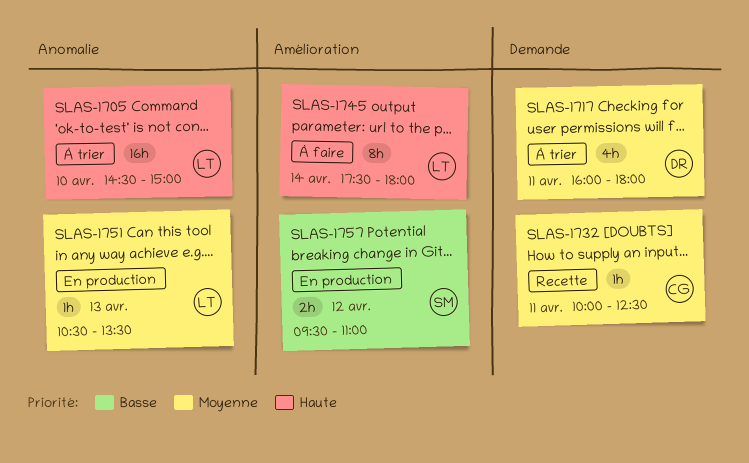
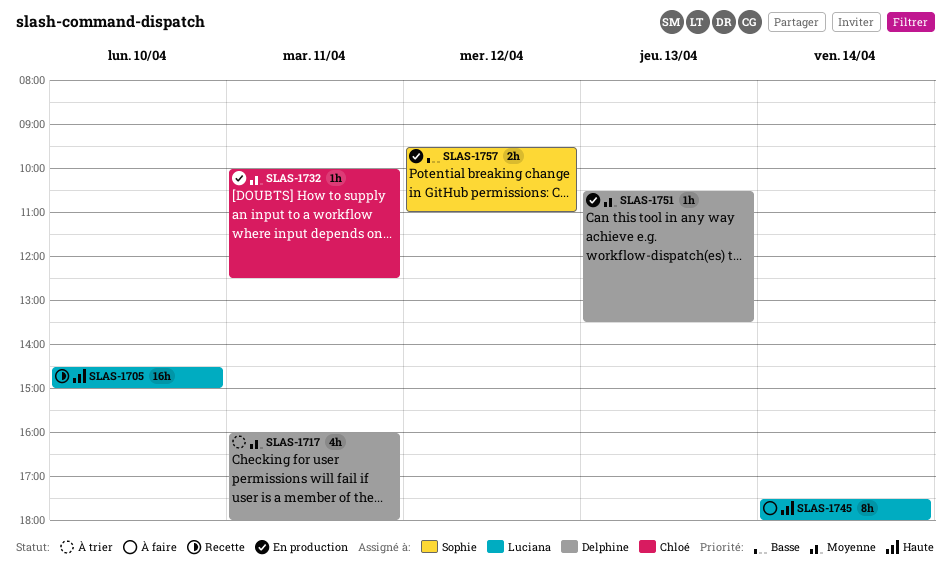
SLAS-1705, status: À trier -> Recette
SLAS-1732, status: Recette -> En production
SLAS-1751, owner: Luciana -> Delphine

